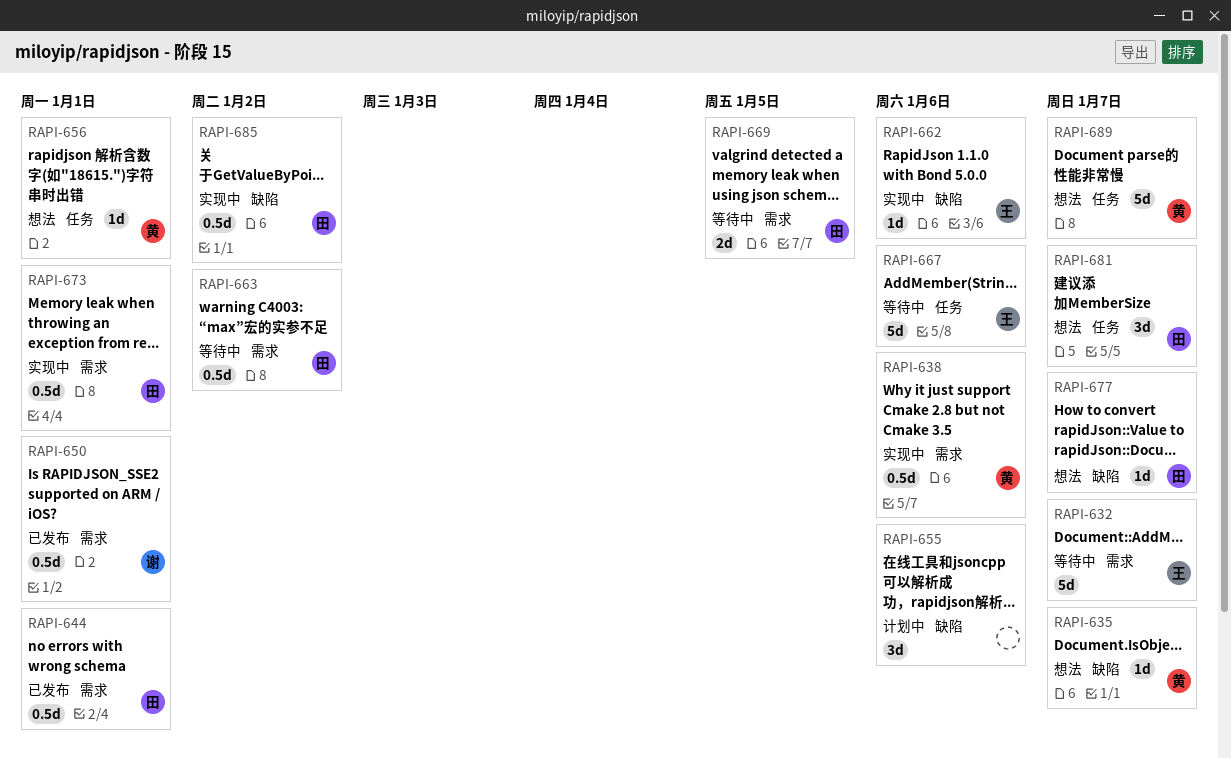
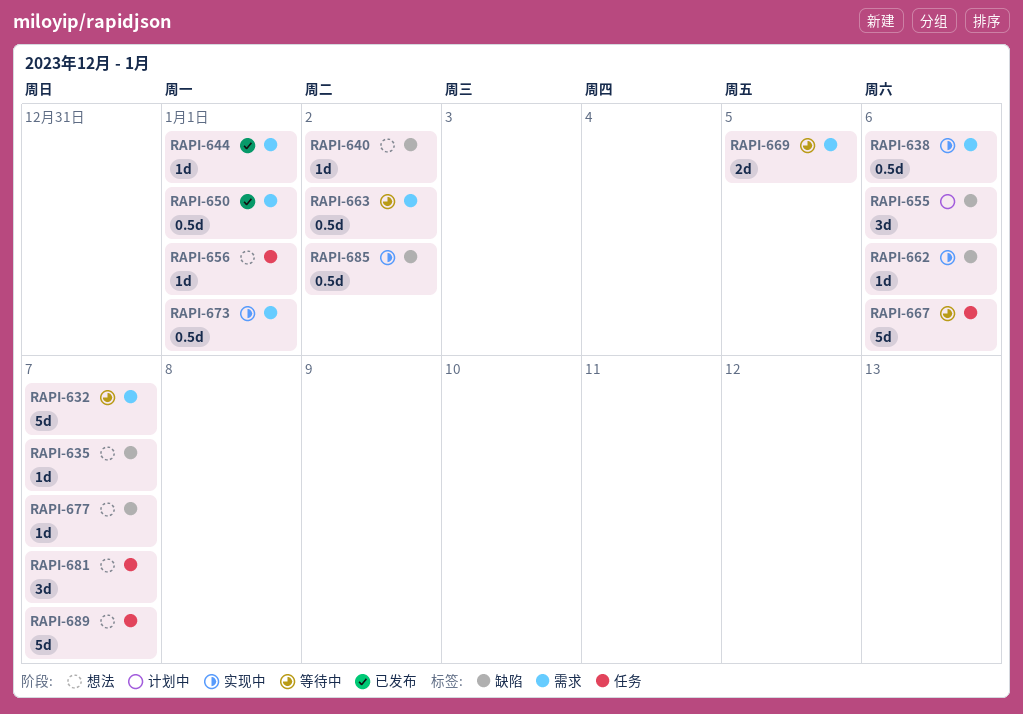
RAPI-640: none -> present
RAPI-644, estimate: 0.5d -> 1d

